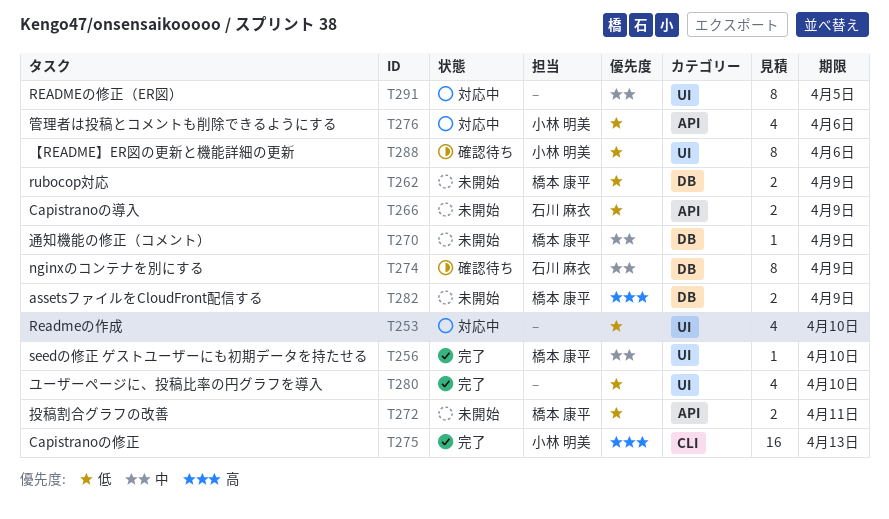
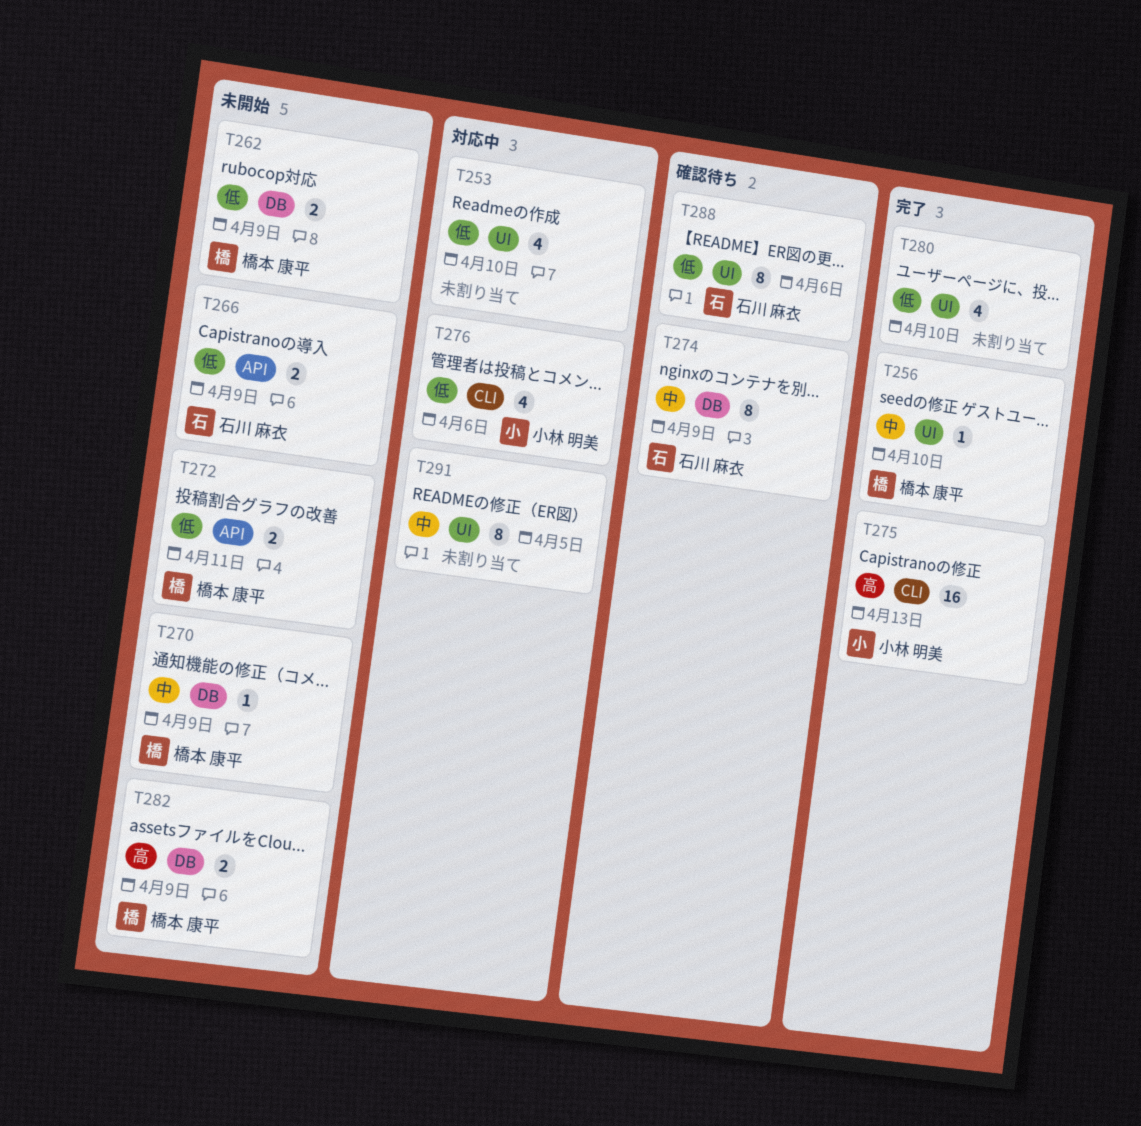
T276, label: API -> CLI
T288, owner: 小林 明美 -> 石川 麻衣

